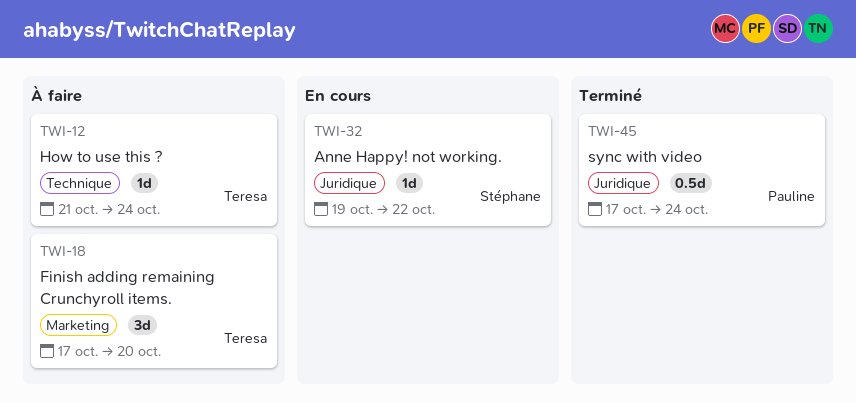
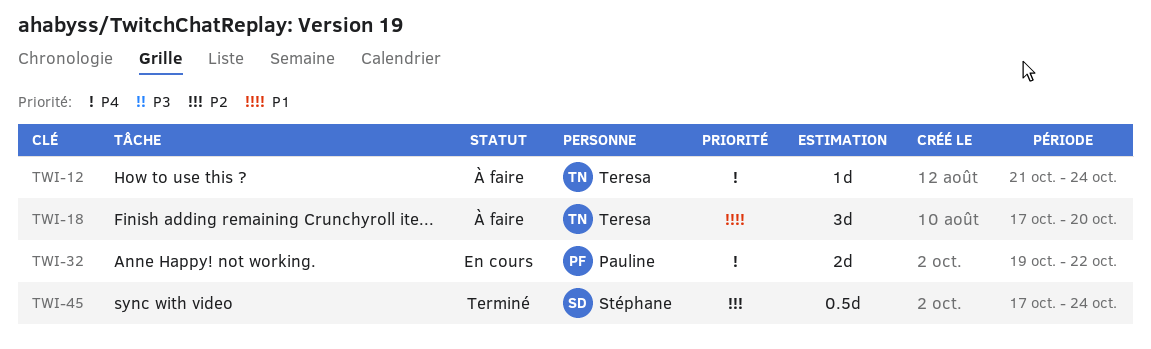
TWI-32, owner: Stéphane -> Pauline
TWI-32, estimate: 1d -> 2d
TWI-45, owner: Pauline -> Stéphane

